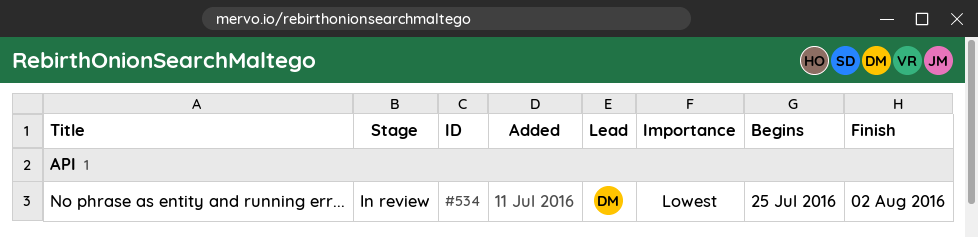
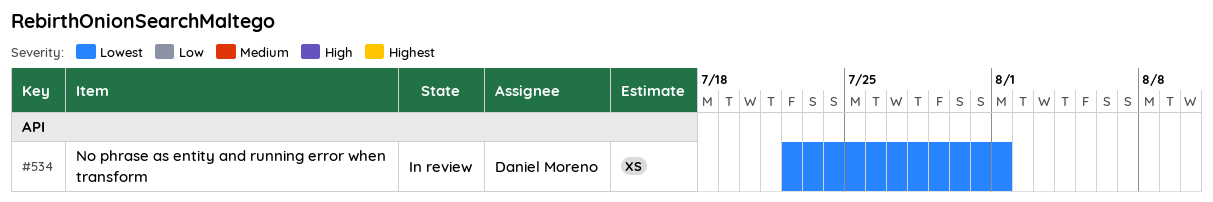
#534, start: Jul 25 -> Jul 22
#534, due: Aug 2 -> Aug 1

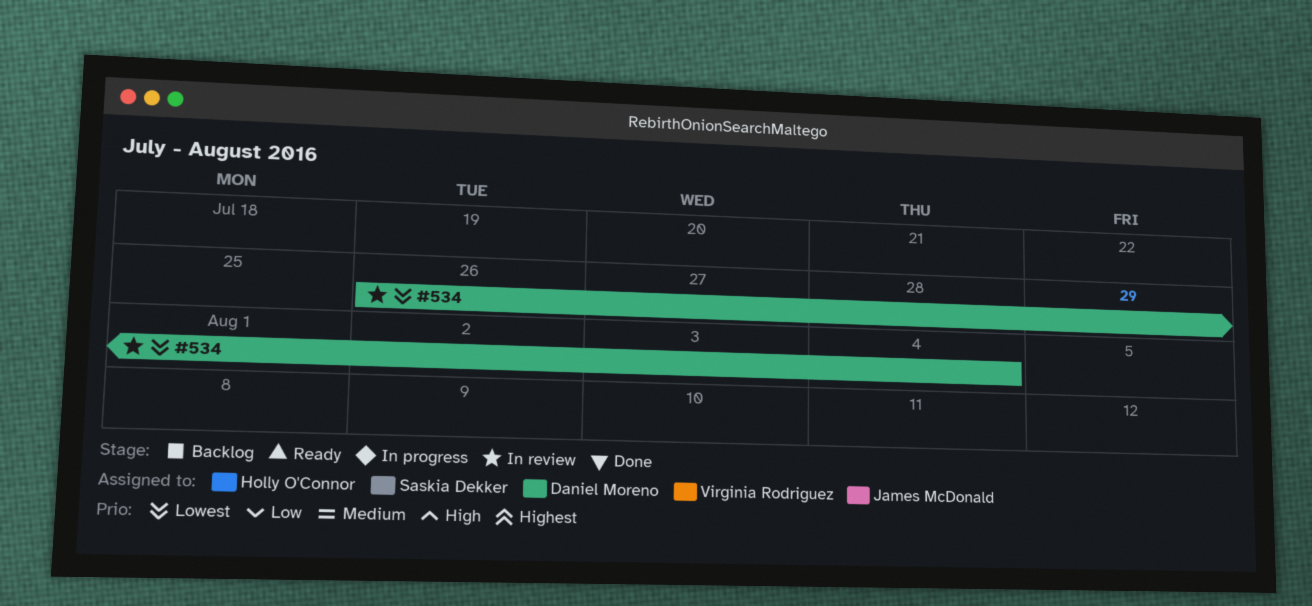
#534, start: Jul 22 -> Jul 26
#534, due: Aug 1 -> Aug 4

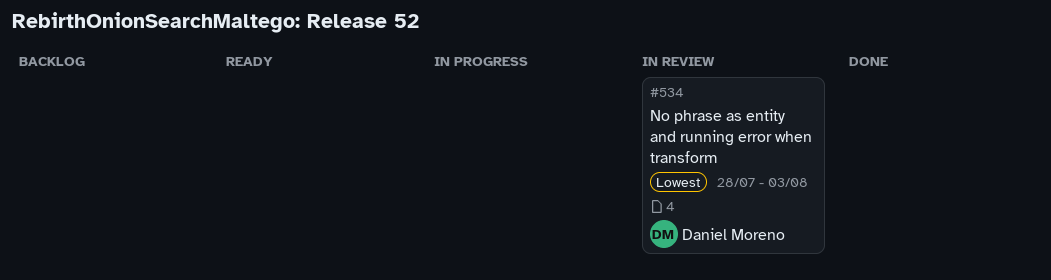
#534, start: Jul 26 -> Jul 28
#534, due: Aug 4 -> Aug 3

